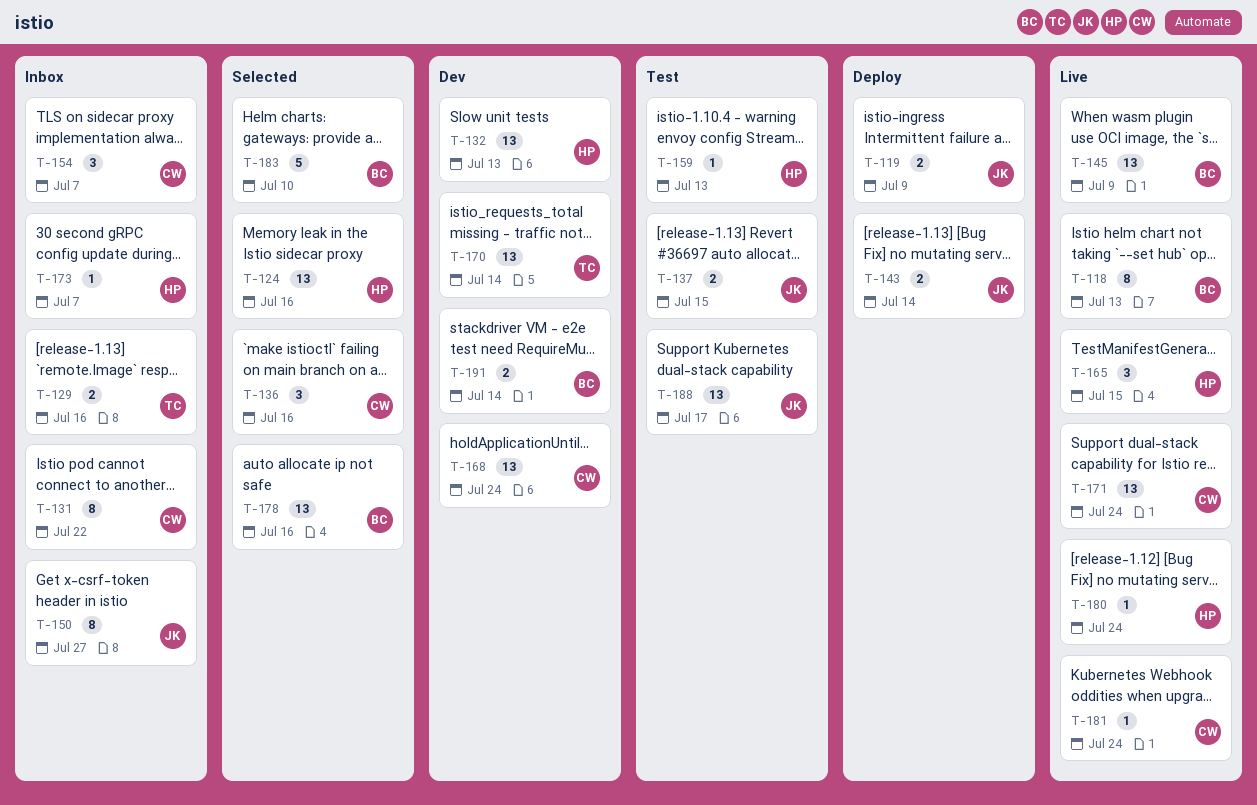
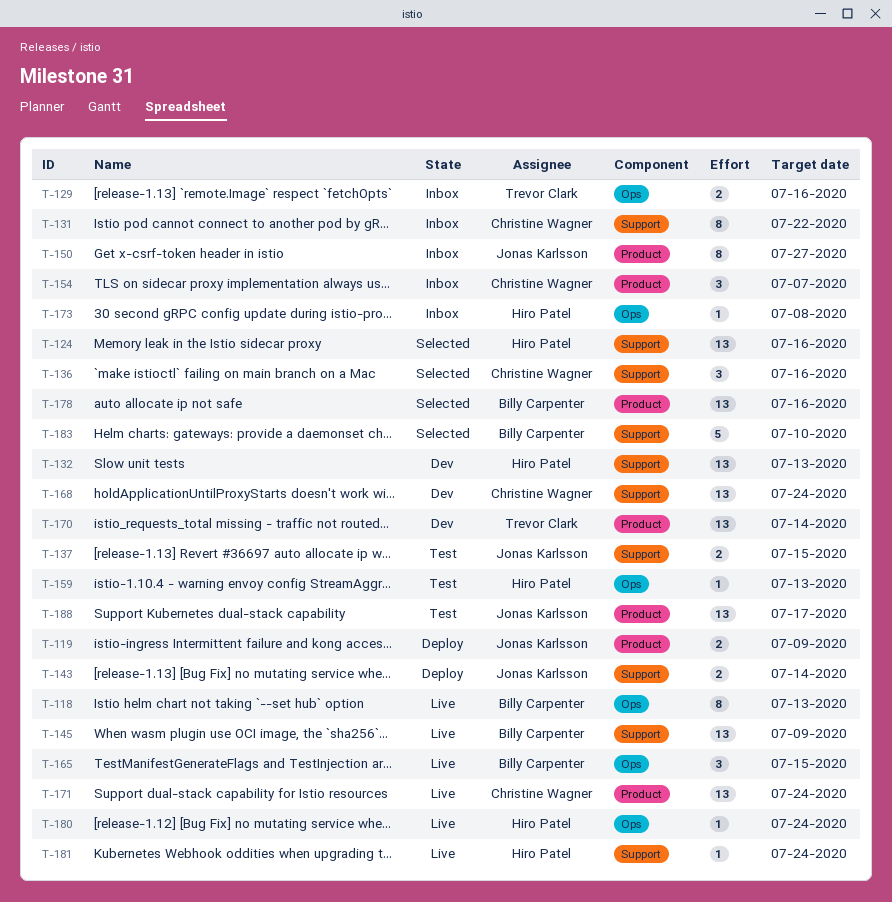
T-165, owner: Hiro Patel -> Billy Carpenter
T-173, due: Jul 7 -> Jul 8
T-181, owner: Christine Wagner -> Hiro Patel
T-191: present -> none

